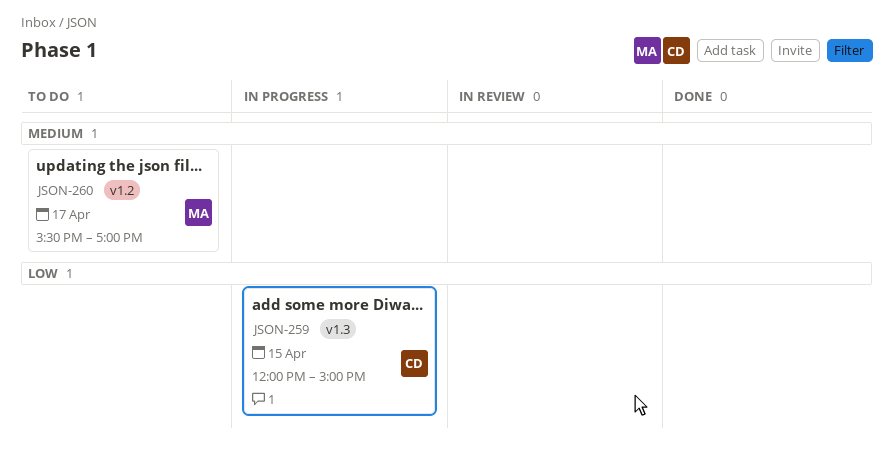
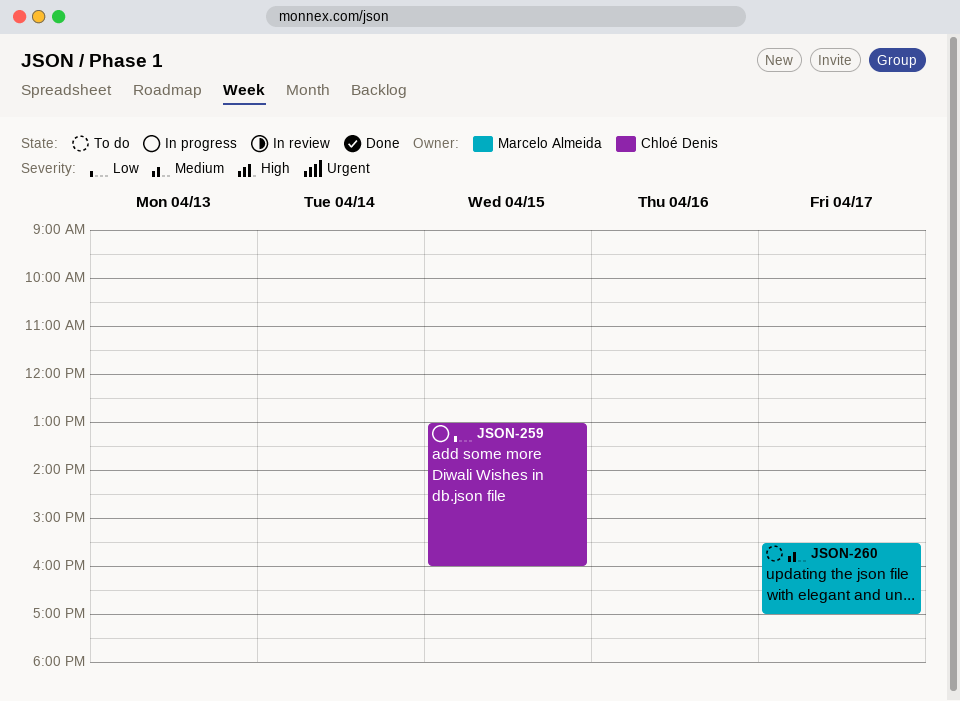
JSON-259, begins: 12:00 -> 13:00
JSON-259, ends: 15:00 -> 16:00

